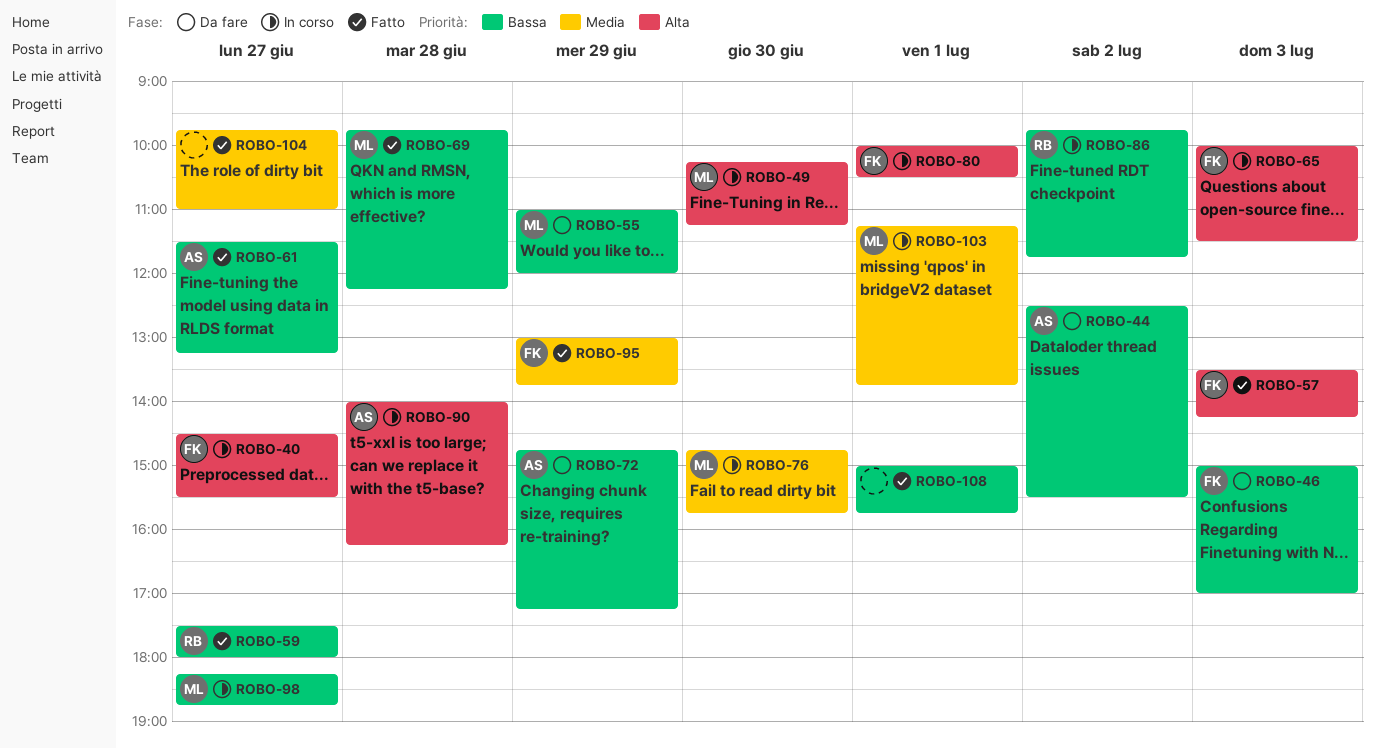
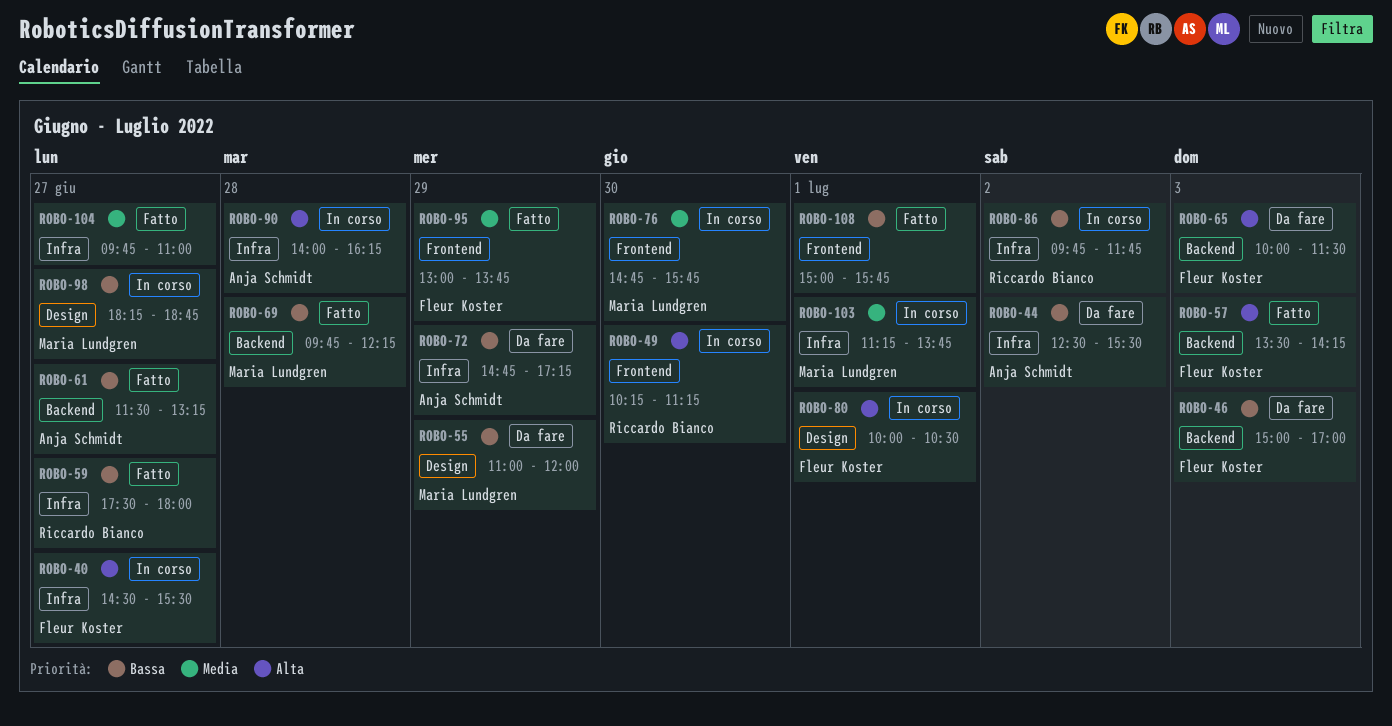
ROBO-49, owner: Maria Lundgren -> Riccardo Bianco
ROBO-65, status: In corso -> Da fare

